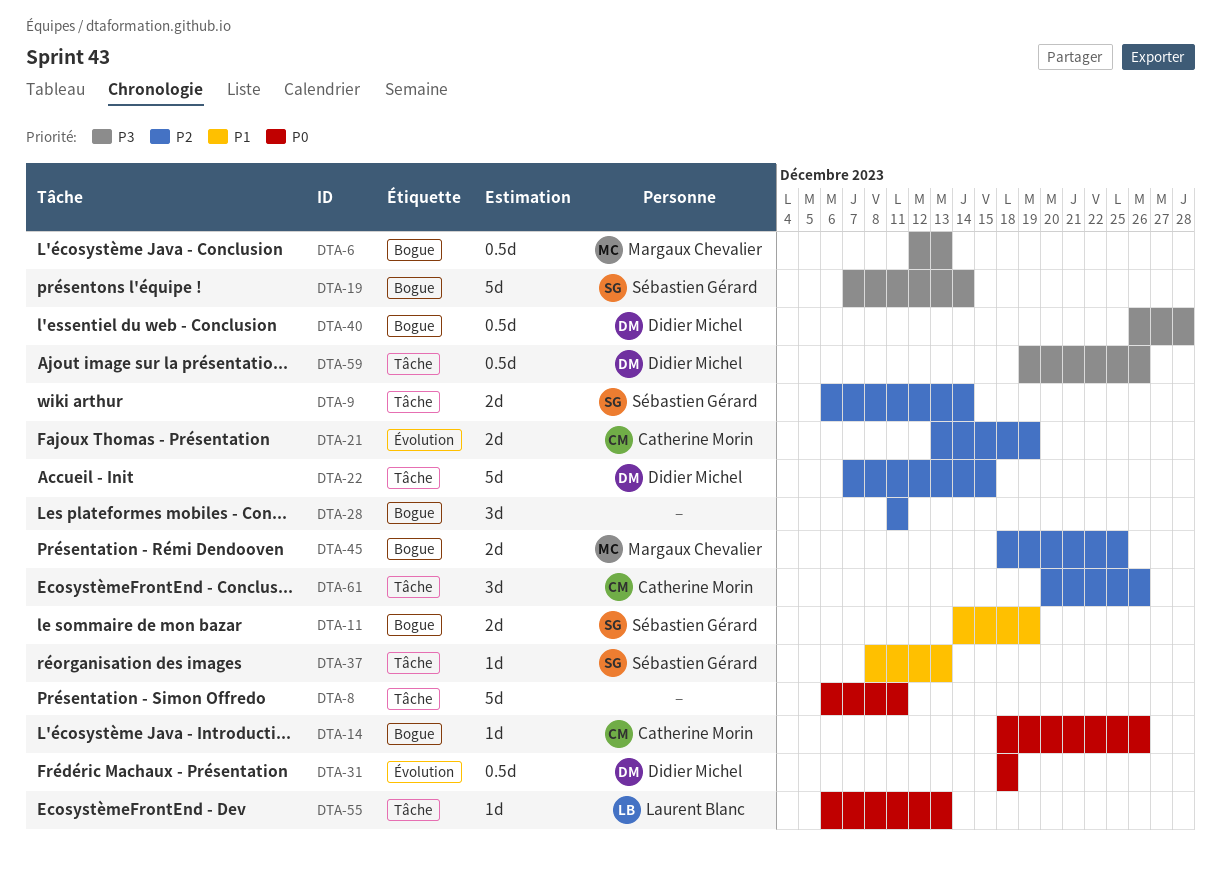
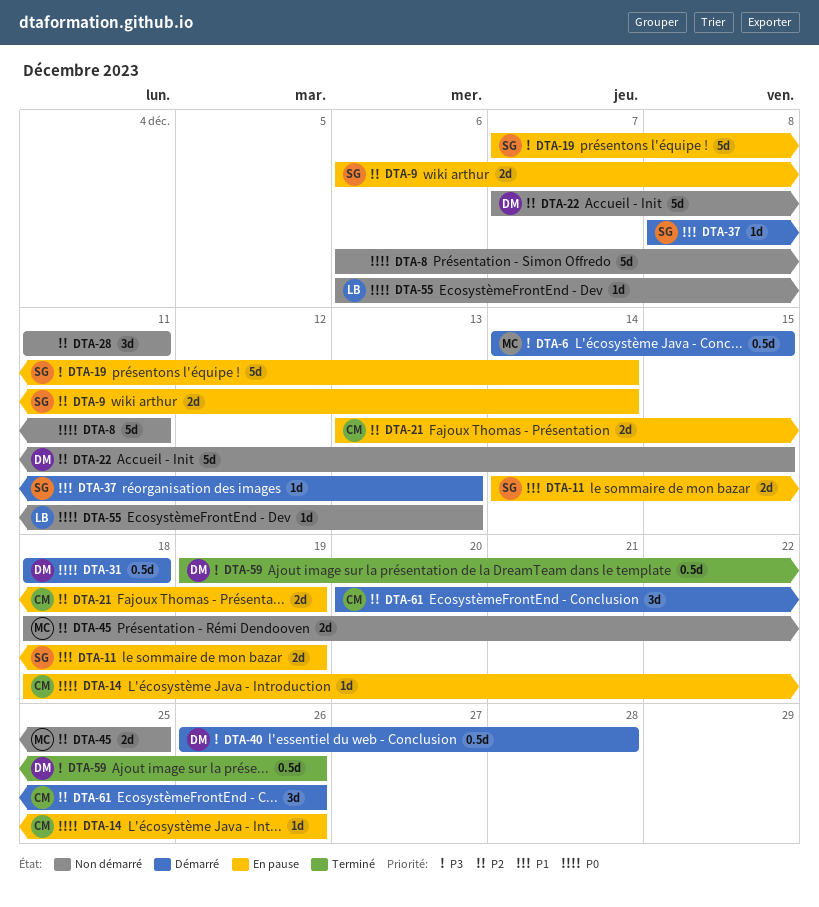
DTA-6, start: Dec 12 -> Dec 14
DTA-6, due: Dec 13 -> Dec 15

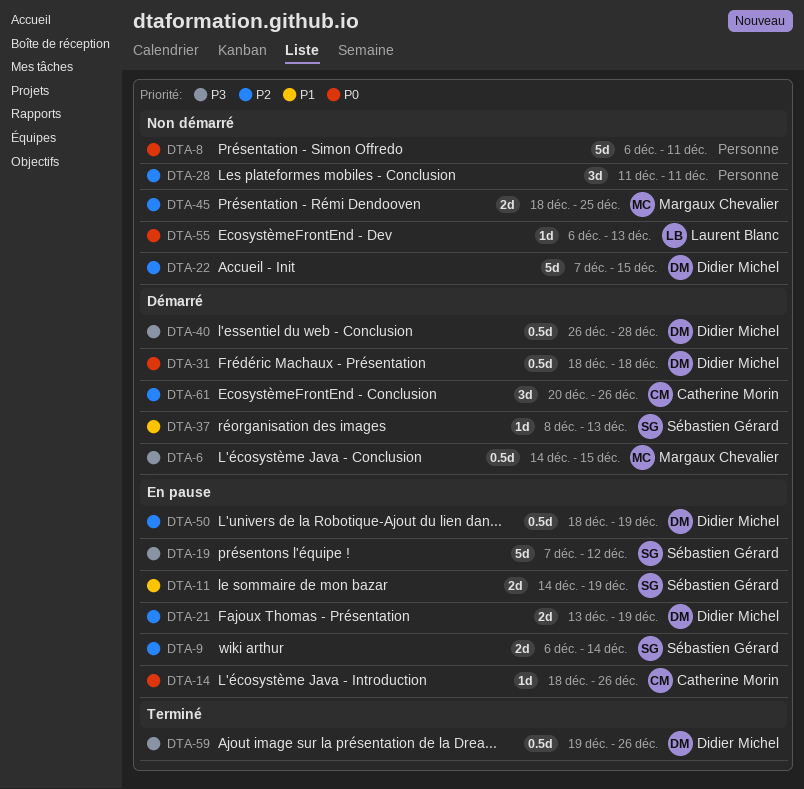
DTA-19, due: Dec 14 -> Dec 12
DTA-21, owner: Catherine Morin -> Didier Michel
DTA-50: none -> present

